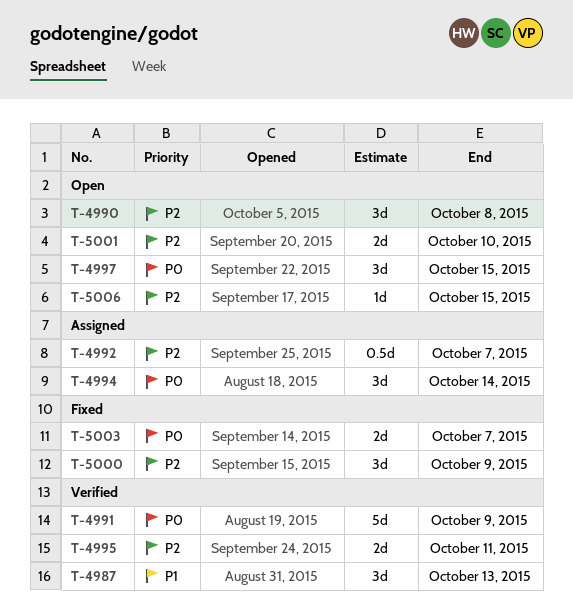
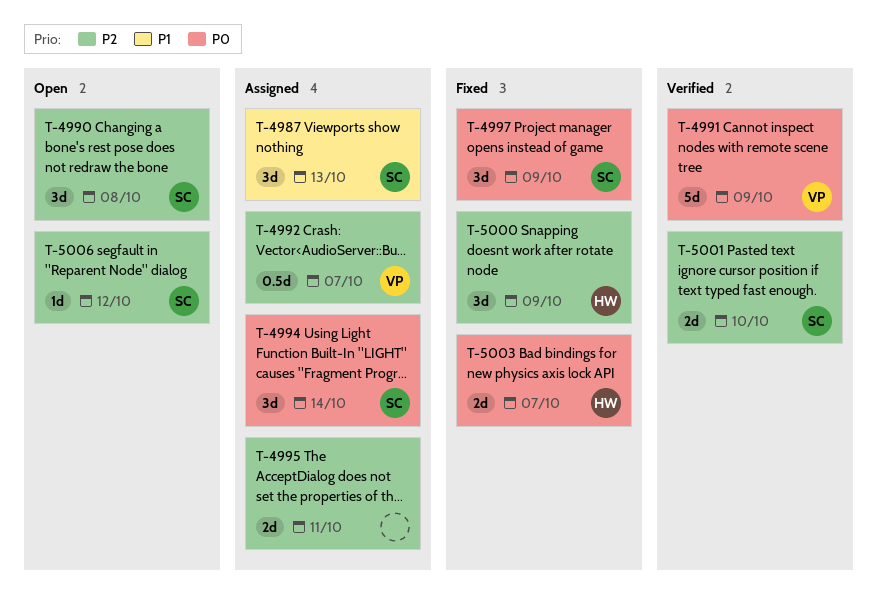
T-4987, status: Verified -> Assigned
T-4995, status: Verified -> Assigned
T-4997, status: Open -> Fixed
T-4997, due: Oct 15 -> Oct 9
T-5001, status: Open -> Verified
T-5006, due: Oct 15 -> Oct 12

